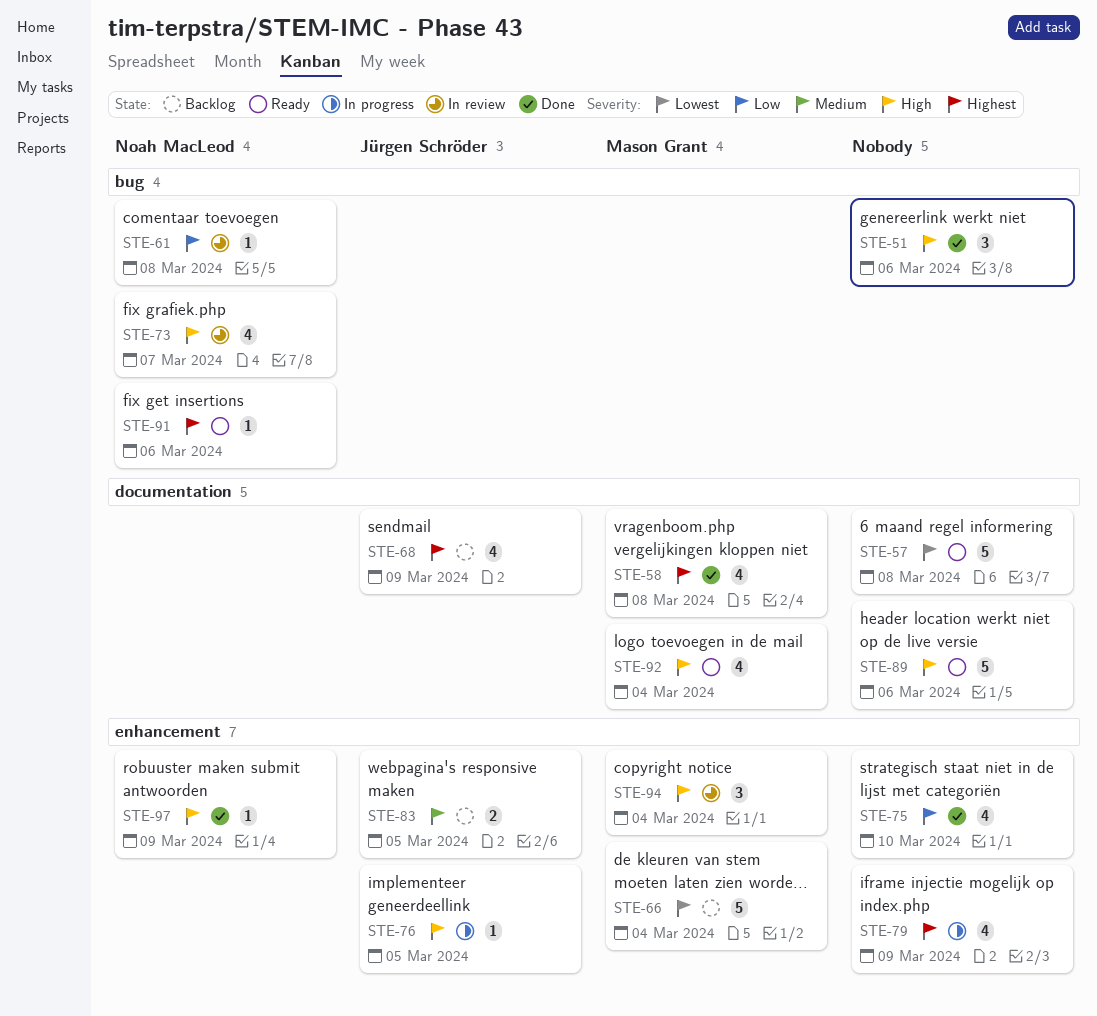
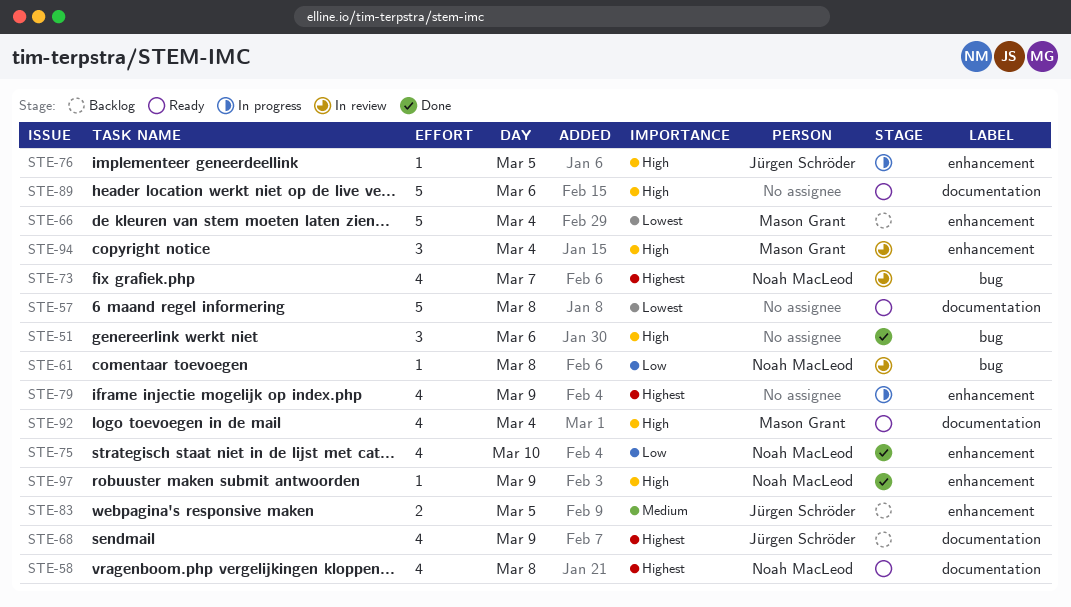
STE-58, status: Done -> Ready
STE-58, owner: Mason Grant -> Noah MacLeod
STE-73, priority: High -> Highest
STE-75, owner: none -> Noah MacLeod
STE-91: present -> none

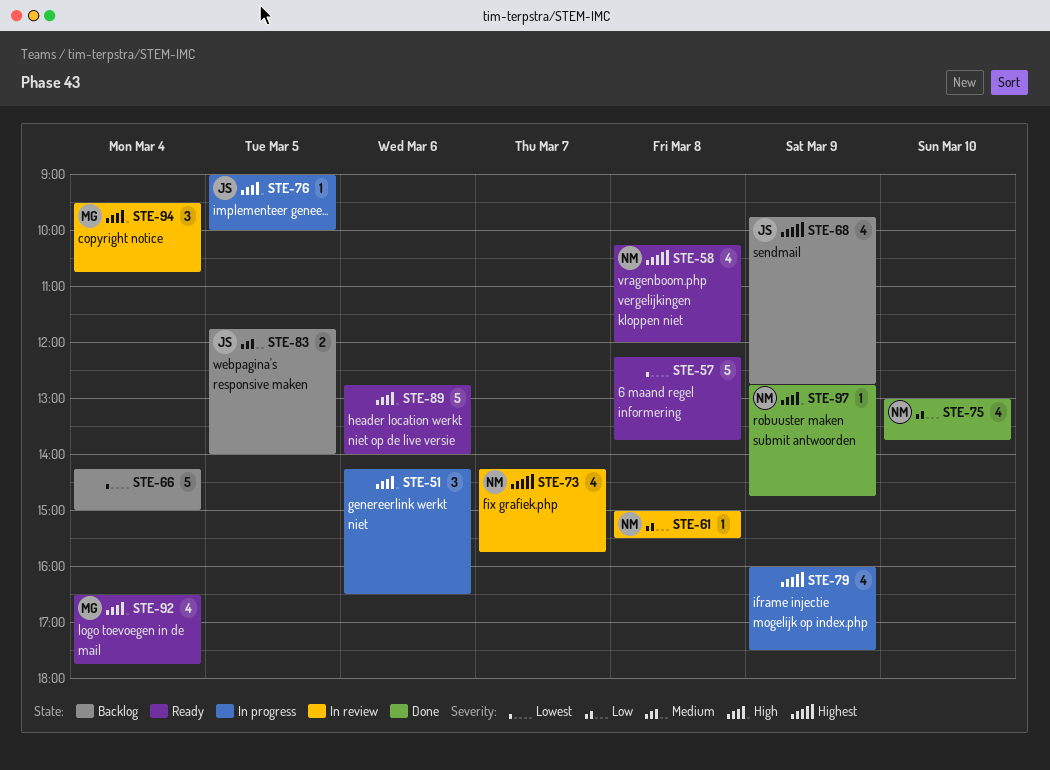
STE-51, status: Done -> In progress
STE-66, owner: Mason Grant -> none

